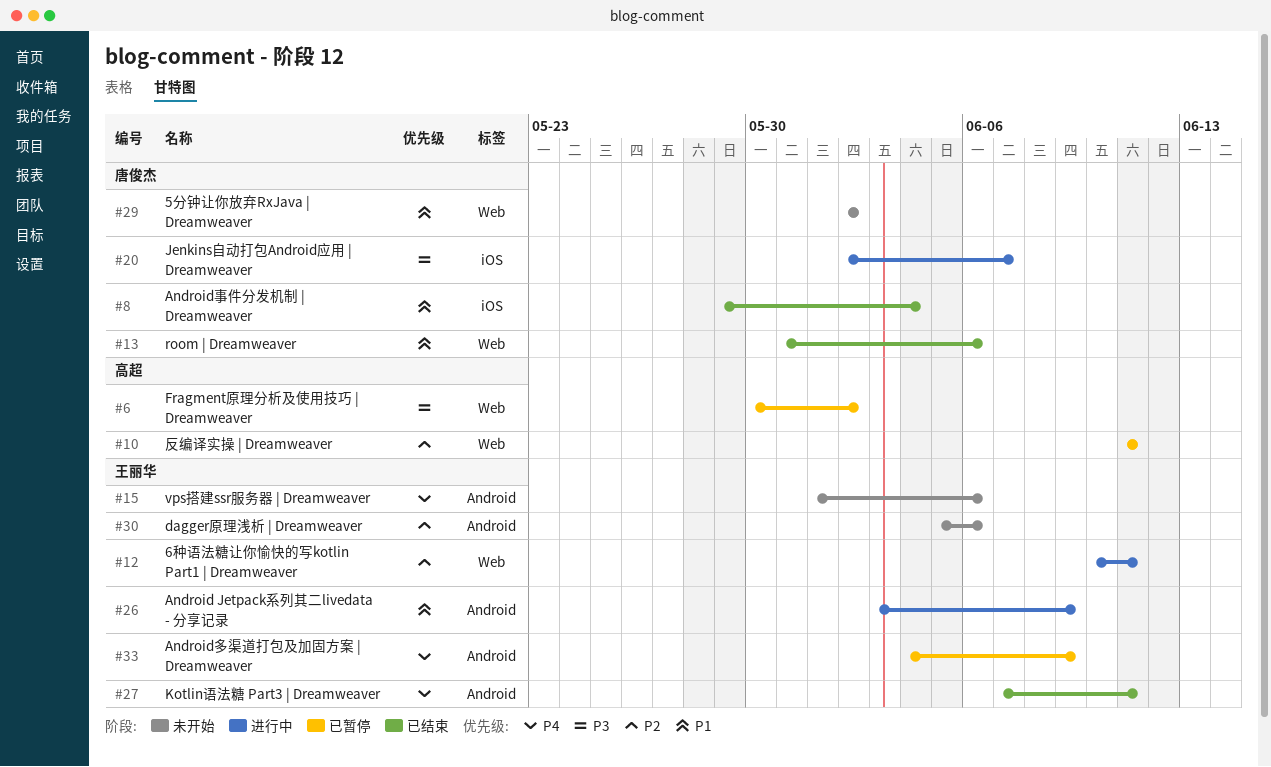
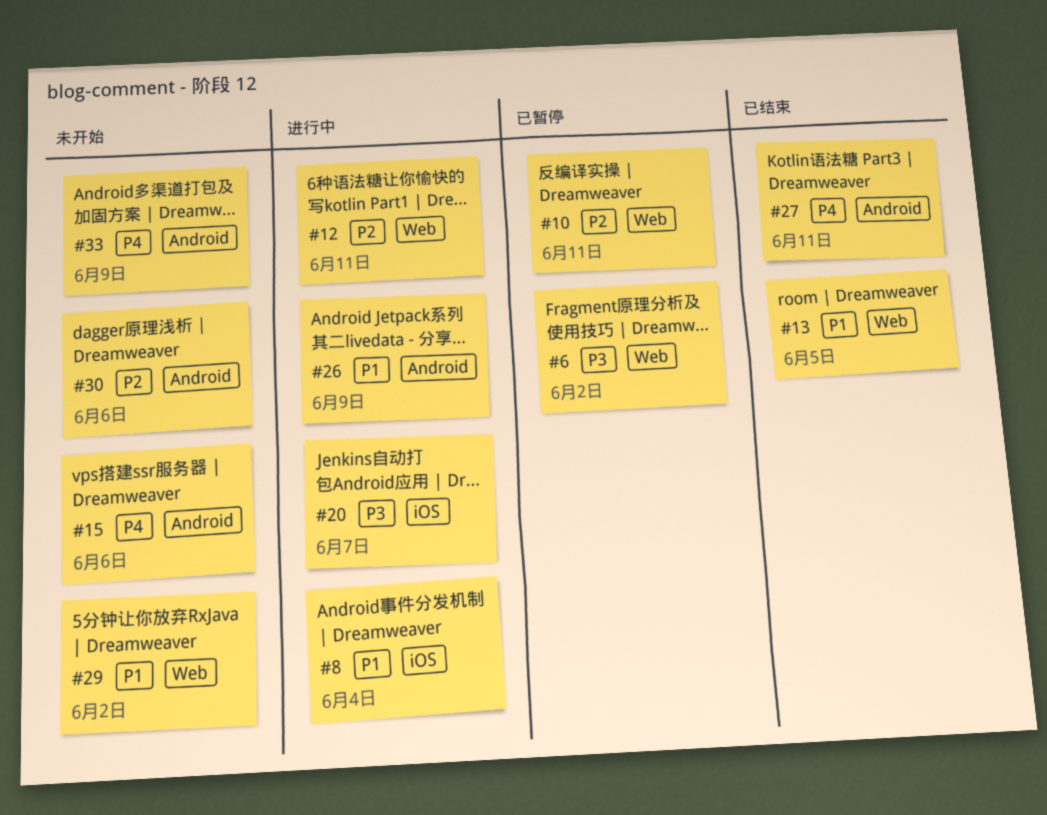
#8, status: 已结束 -> 进行中
#13, due: Jun 6 -> Jun 5
#33, status: 已暂停 -> 未开始

